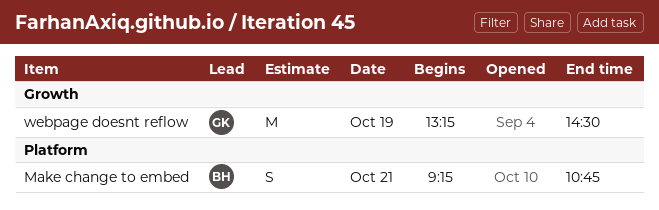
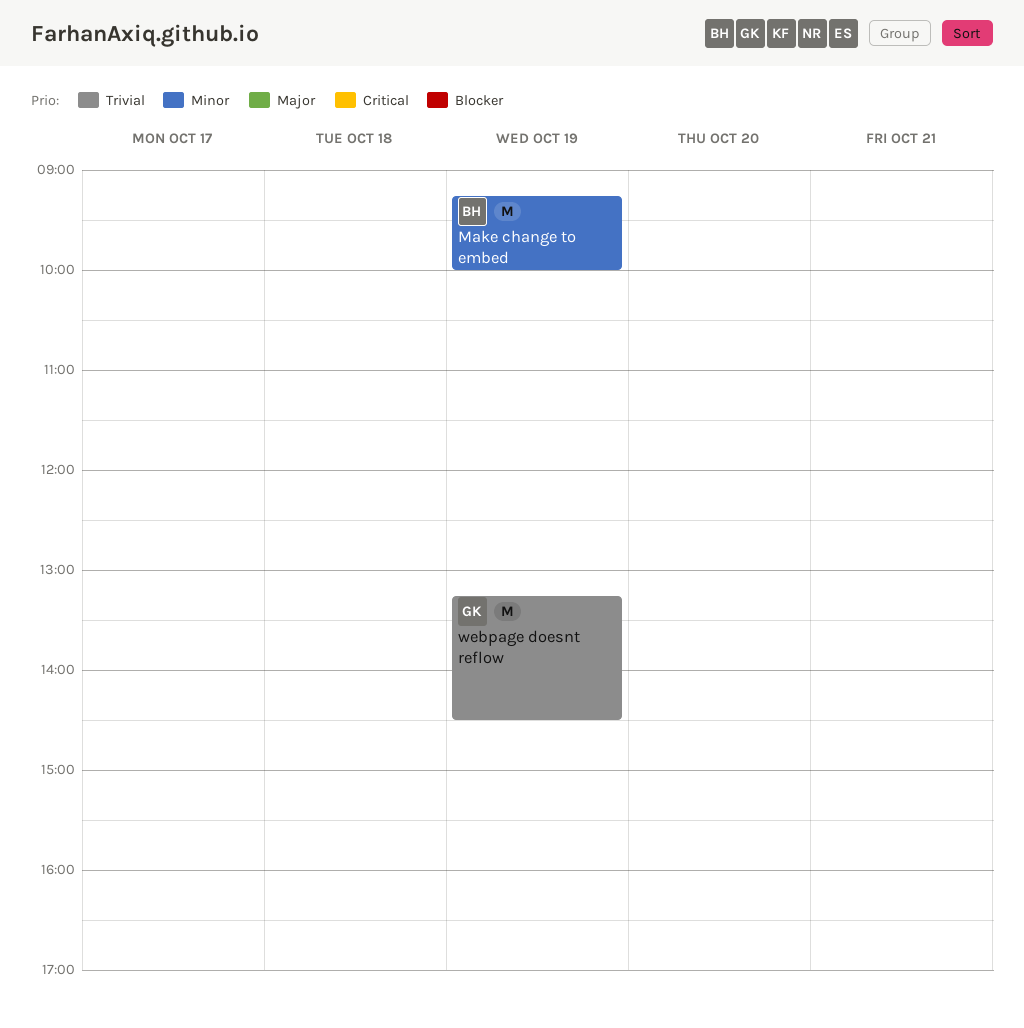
Make change to embed, estimate: S -> M
Make change to embed, day: Oct 21 -> Oct 19
Make change to embed, ends: 10:45 -> 10:00

